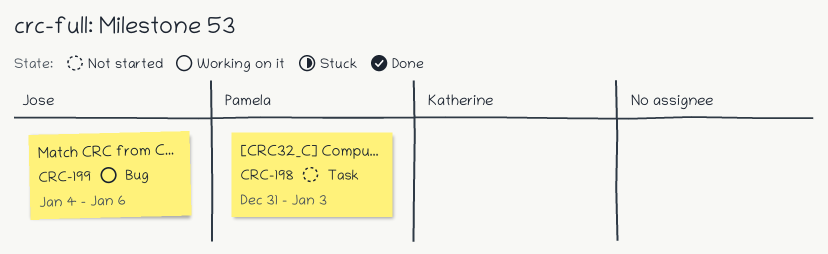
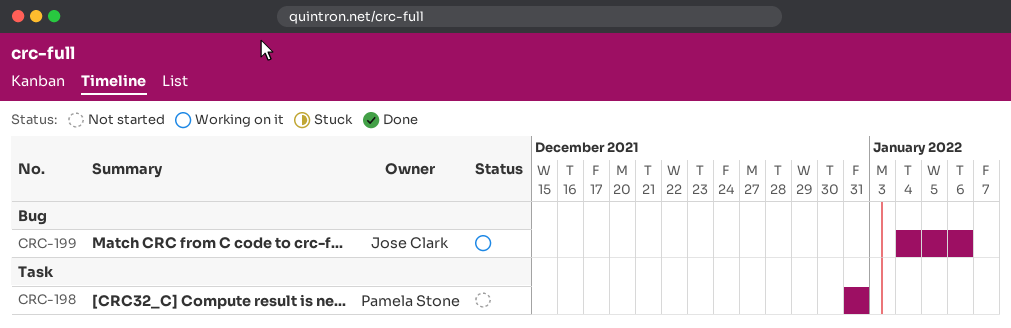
CRC-198, due: Jan 3 -> Dec 31

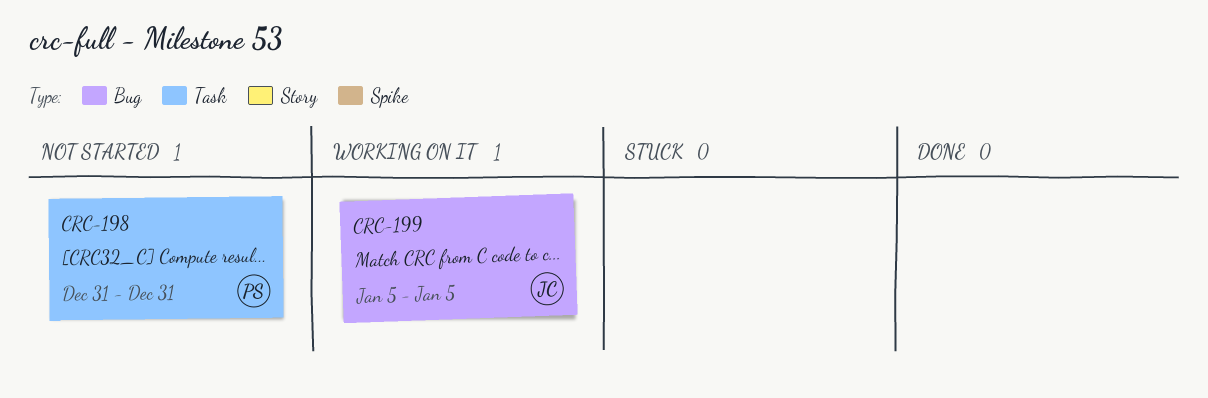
CRC-199, start: Jan 4 -> Jan 5
CRC-199, due: Jan 6 -> Jan 5

